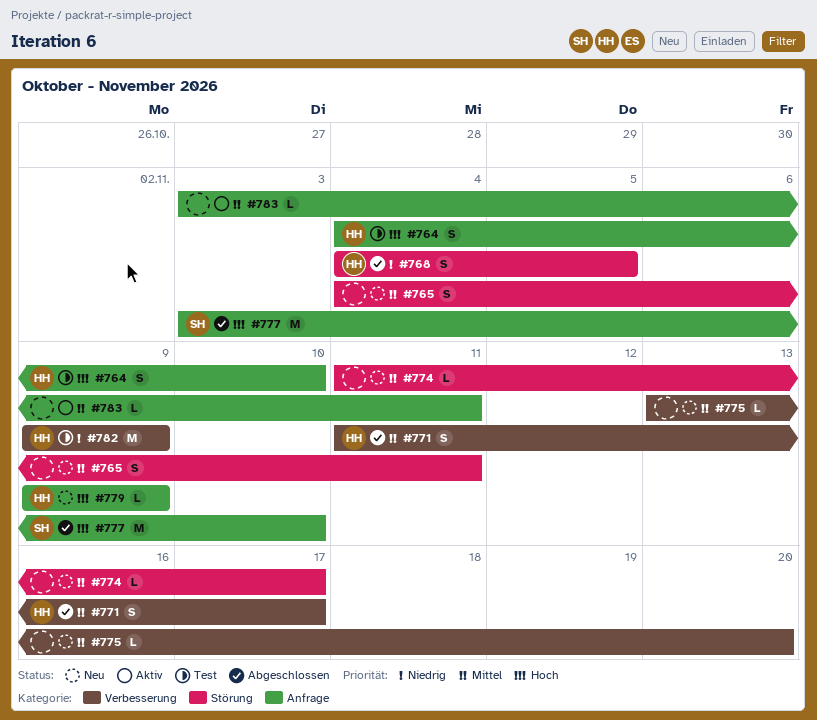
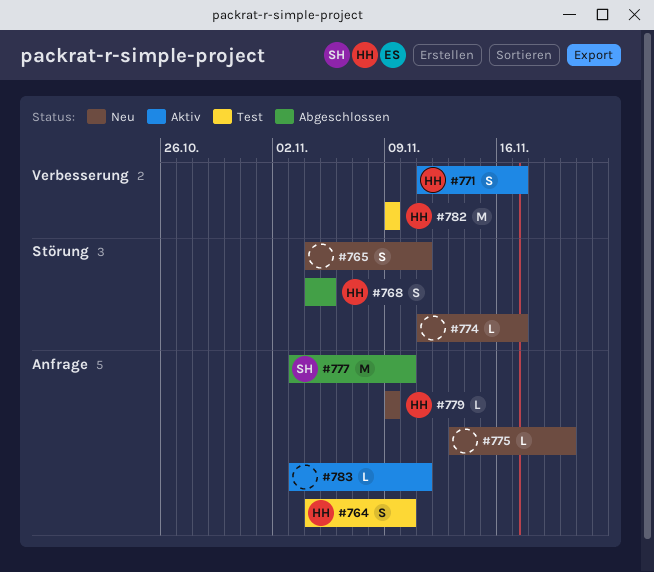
#771, status: Abgeschlossen -> Aktiv
#775, label: Verbesserung -> Anfrage

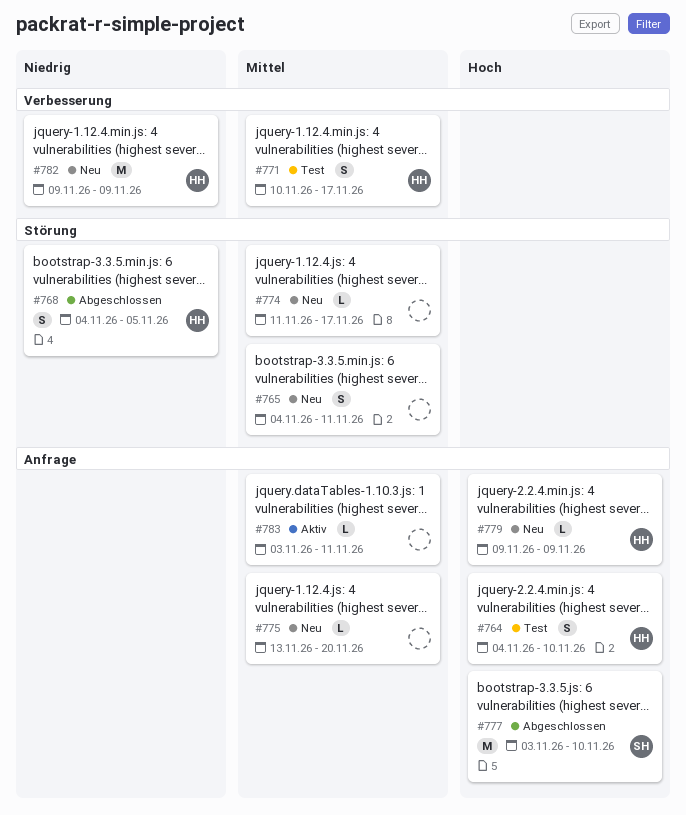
#771, status: Aktiv -> Test
#771, start: Nov 11 -> Nov 10
#782, status: Test -> Neu

